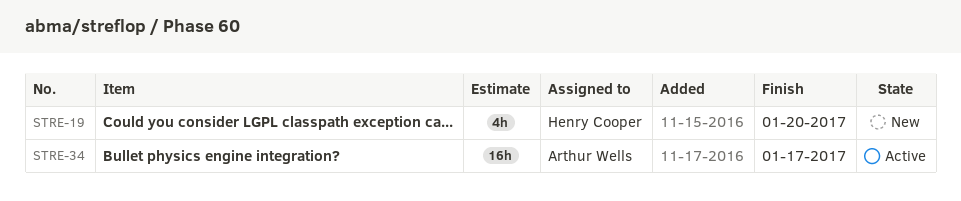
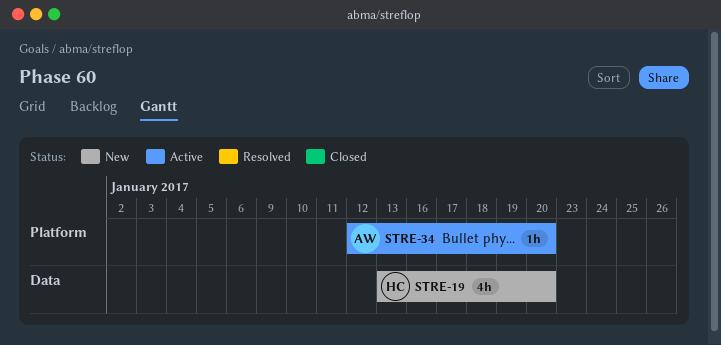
STRE-34, estimate: 16h -> 1h
STRE-34, due: Jan 17 -> Jan 20

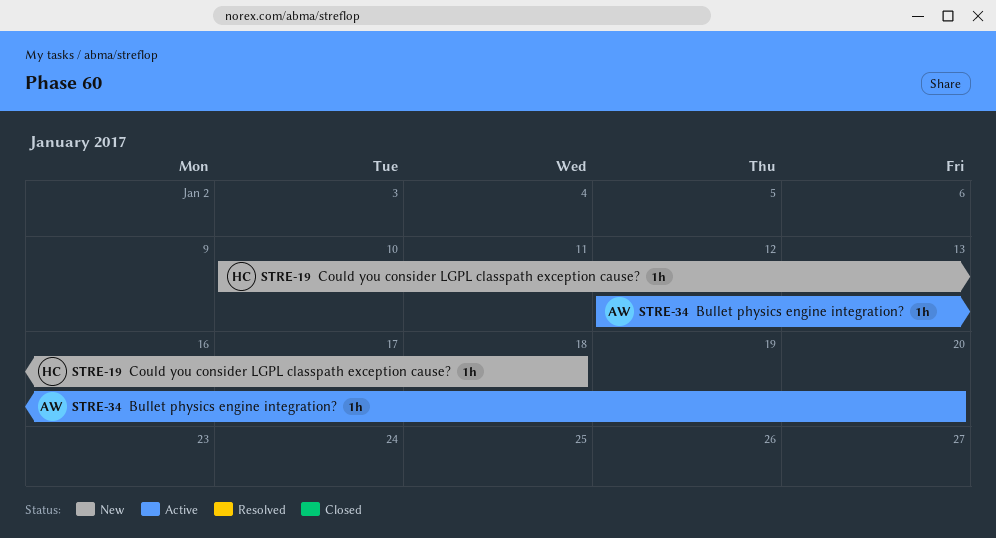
STRE-19, estimate: 4h -> 1h
STRE-19, start: Jan 13 -> Jan 10
STRE-19, due: Jan 20 -> Jan 18

